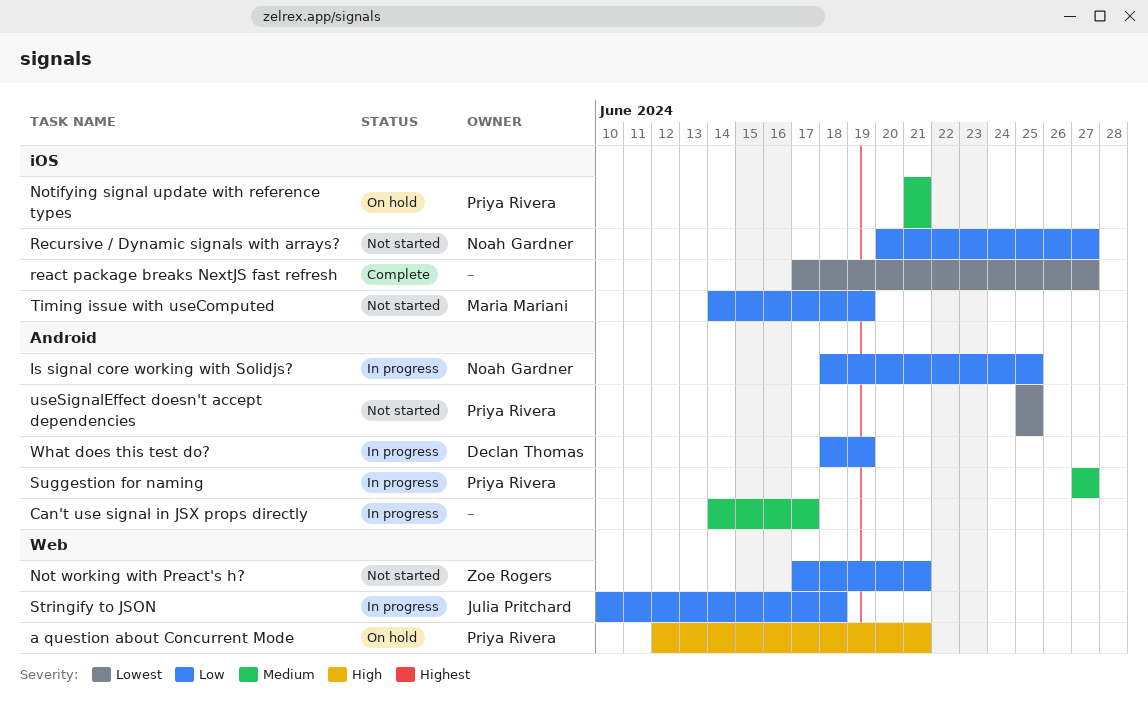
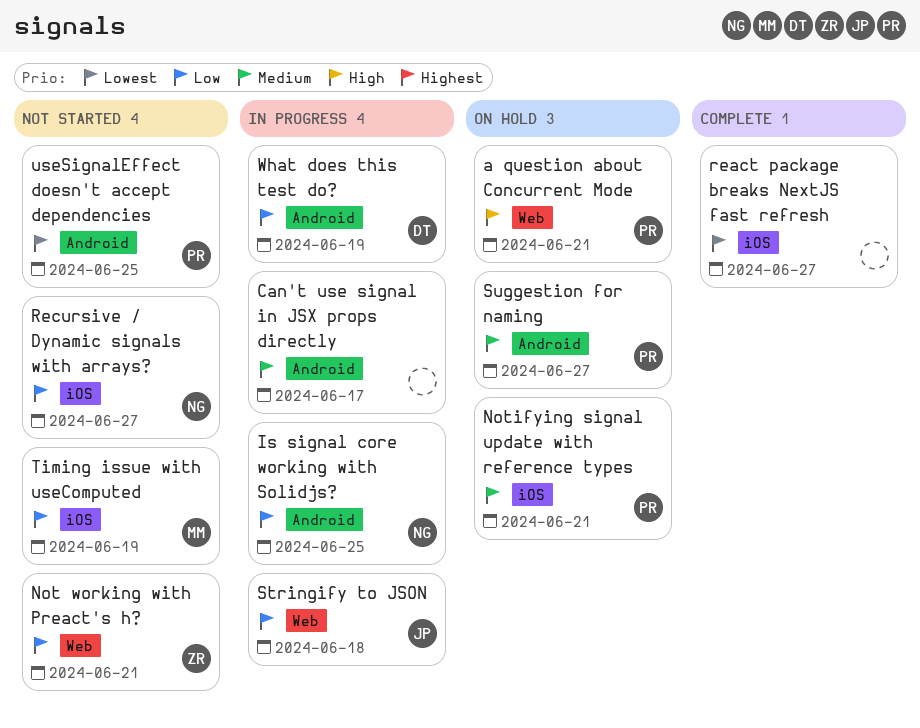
Suggestion for naming, status: In progress -> On hold

